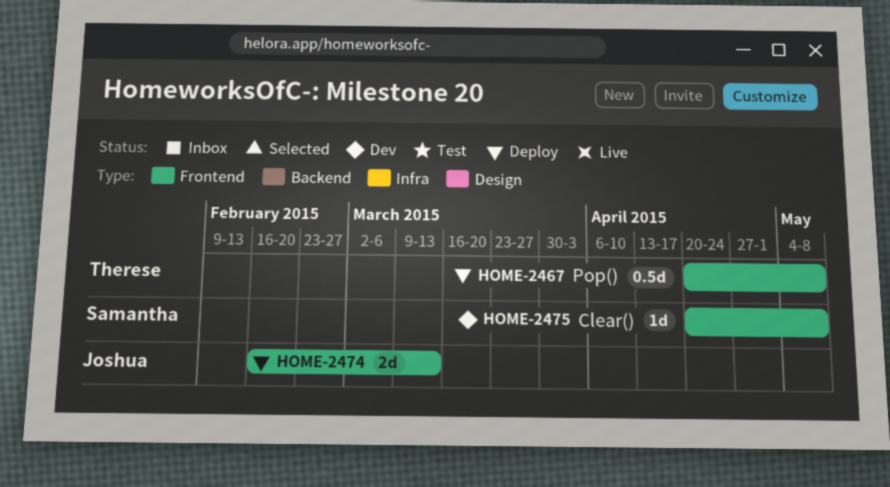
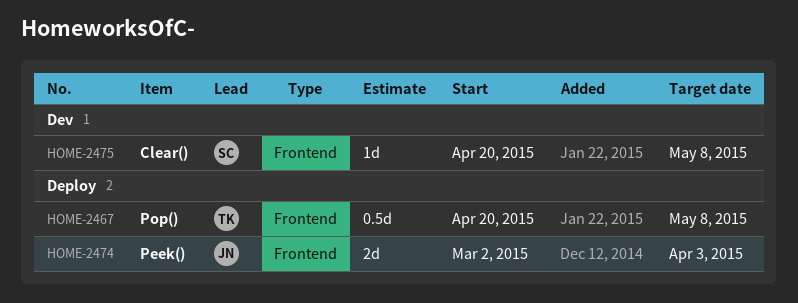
HOME-2474, start: Feb 16 -> Mar 2
HOME-2474, due: Mar 13 -> Apr 3

